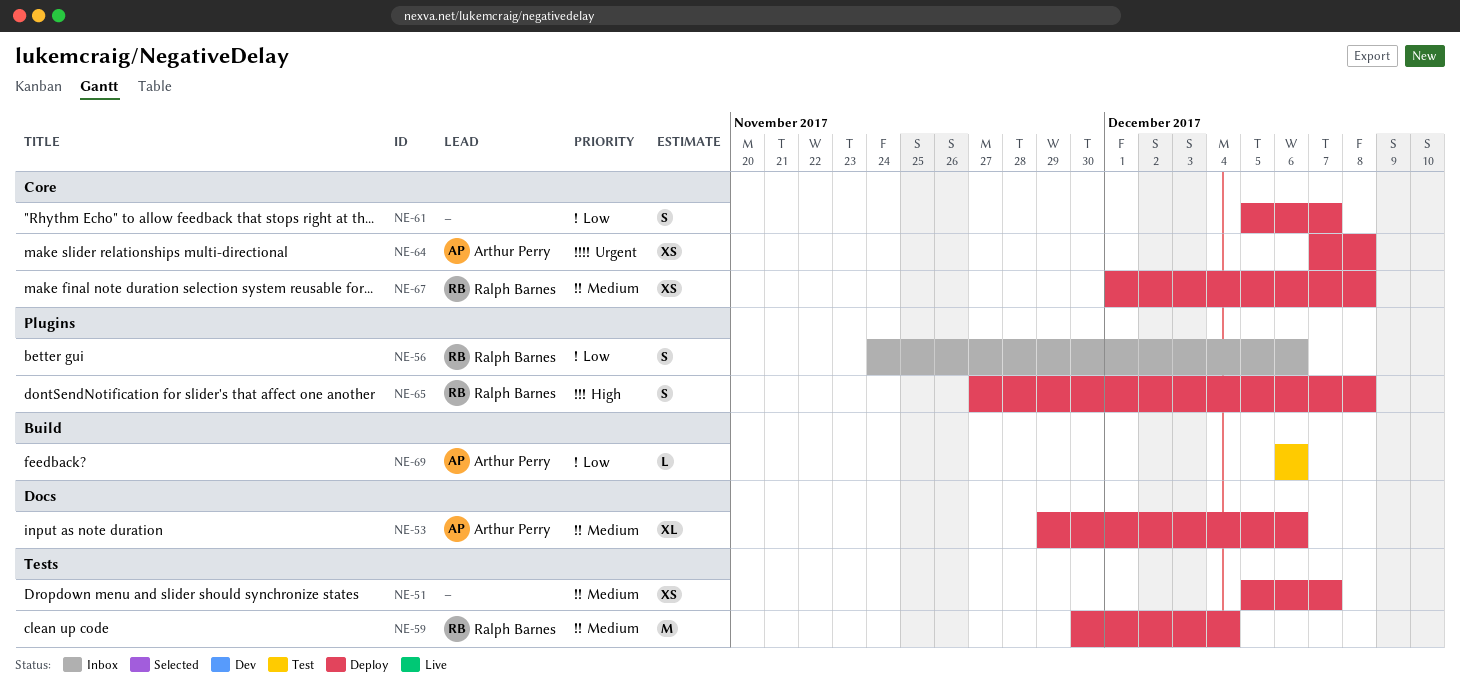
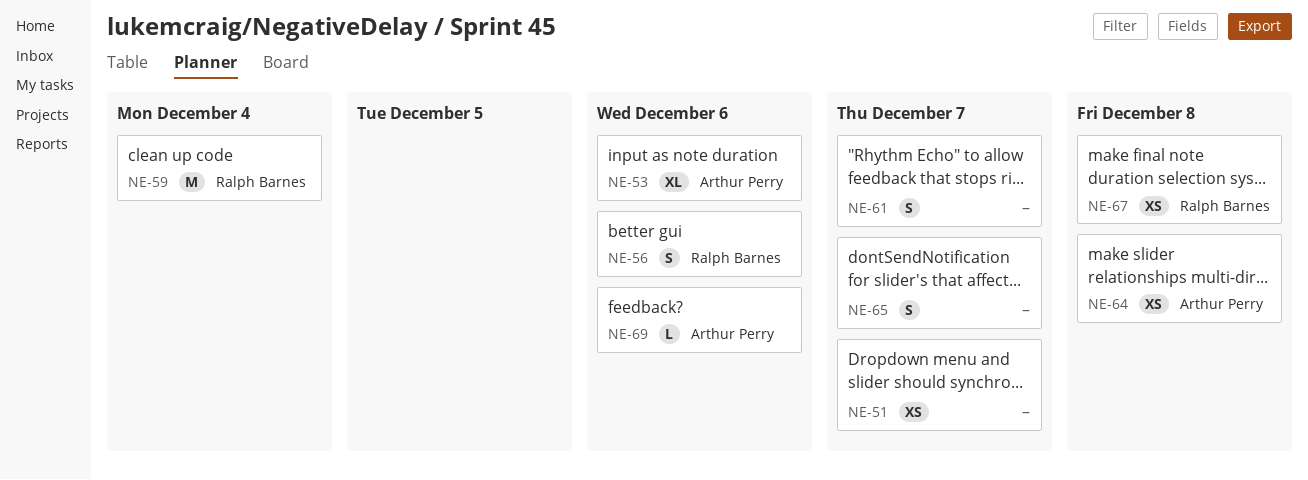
NE-65, owner: Ralph Barnes -> none
NE-65, due: Dec 8 -> Dec 7

